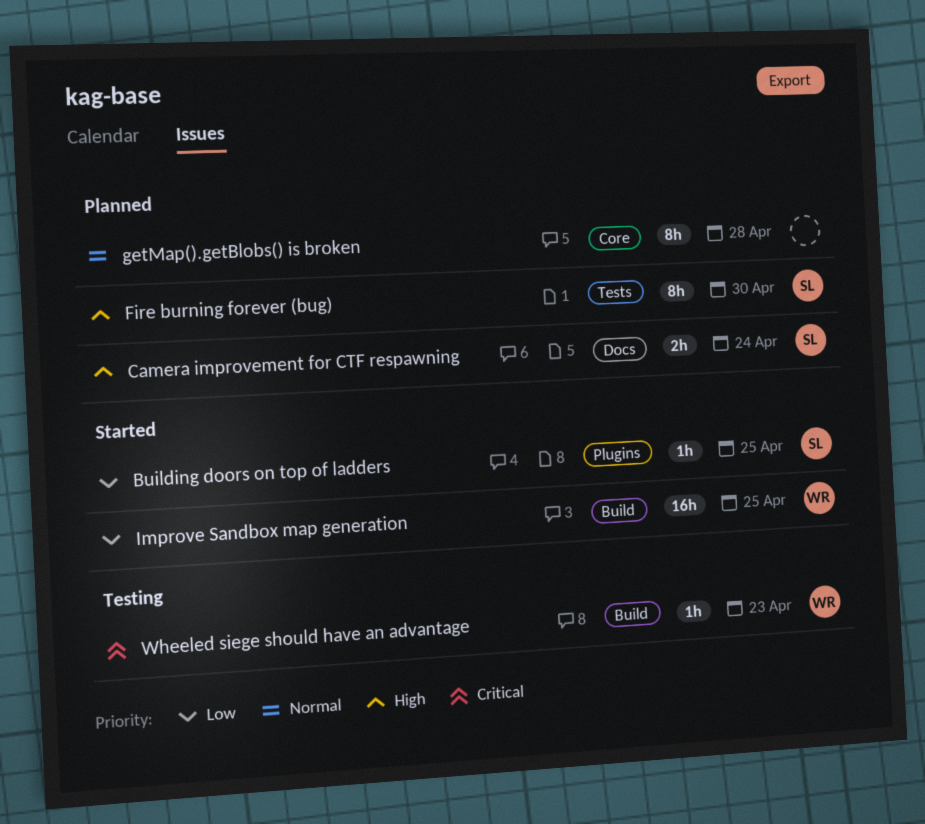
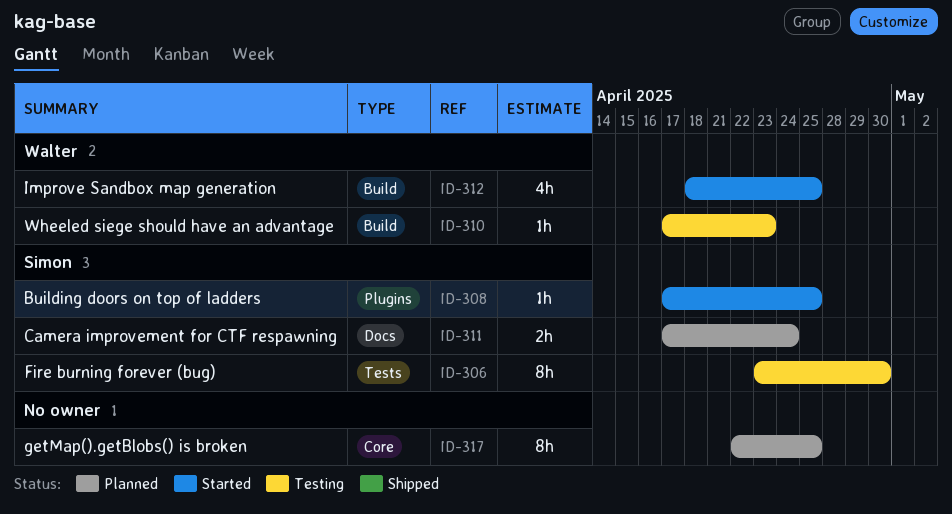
Fire burning forever (bug), status: Planned -> Testing
getMap().getBlobs() is broken, due: Apr 28 -> Apr 25
Improve Sandbox map generation, estimate: 16h -> 4h

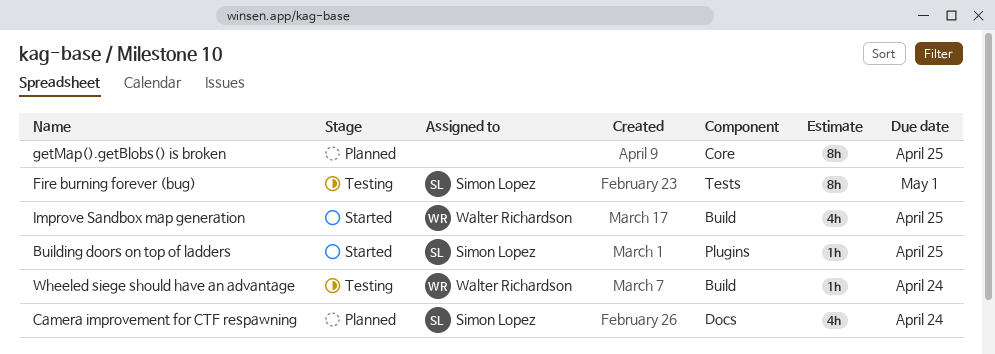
Camera improvement for CTF respawning, estimate: 2h -> 4h
Fire burning forever (bug), due: Apr 30 -> May 1
Wheeled siege should have an advantage, due: Apr 23 -> Apr 24

